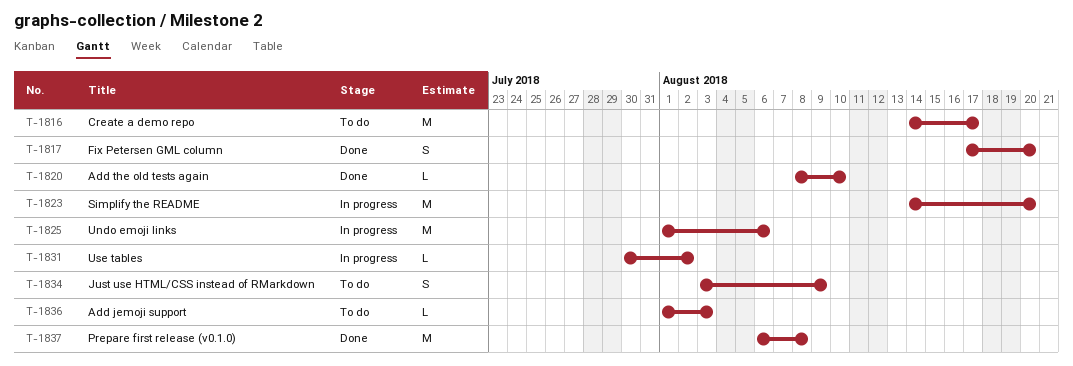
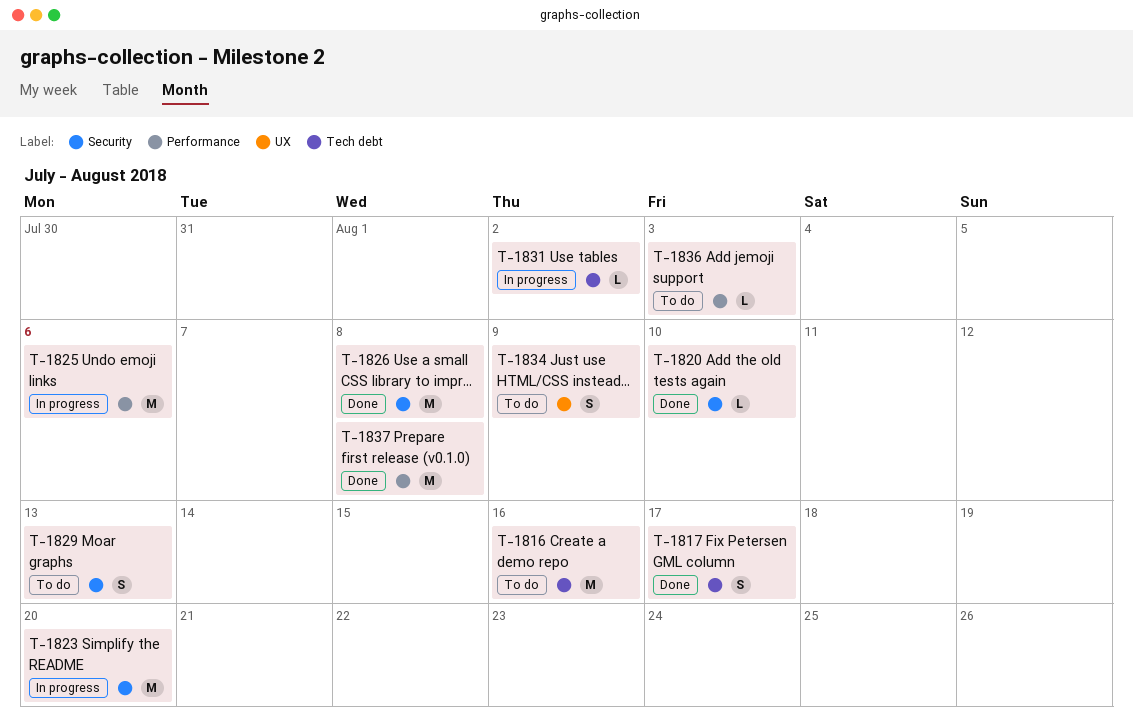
T-1816, due: Aug 17 -> Aug 16
T-1817, due: Aug 20 -> Aug 17
T-1826: none -> present
T-1829: none -> present

